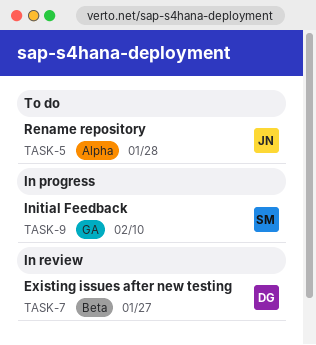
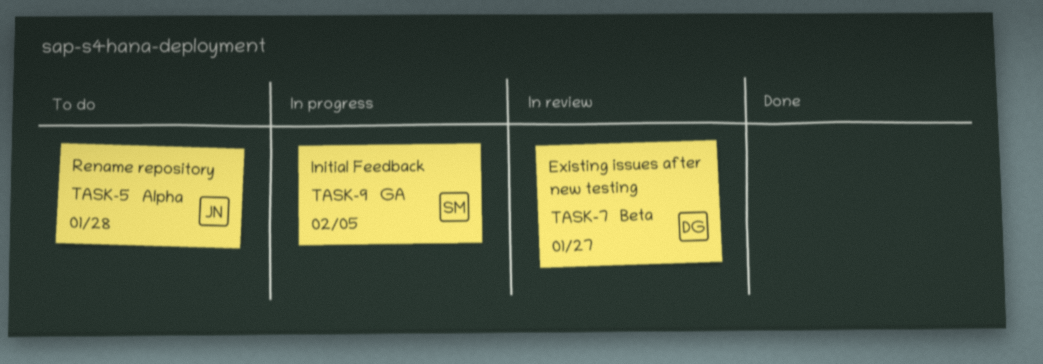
TASK-9, due: Feb 10 -> Feb 5

